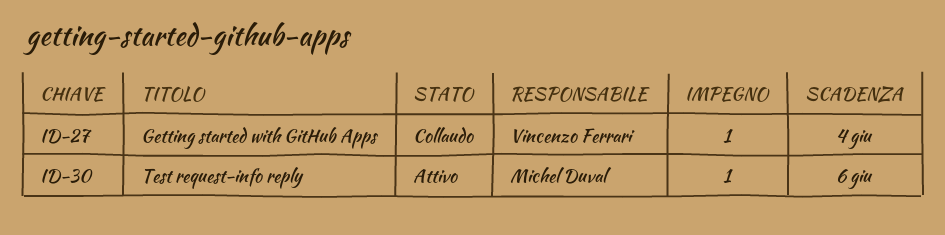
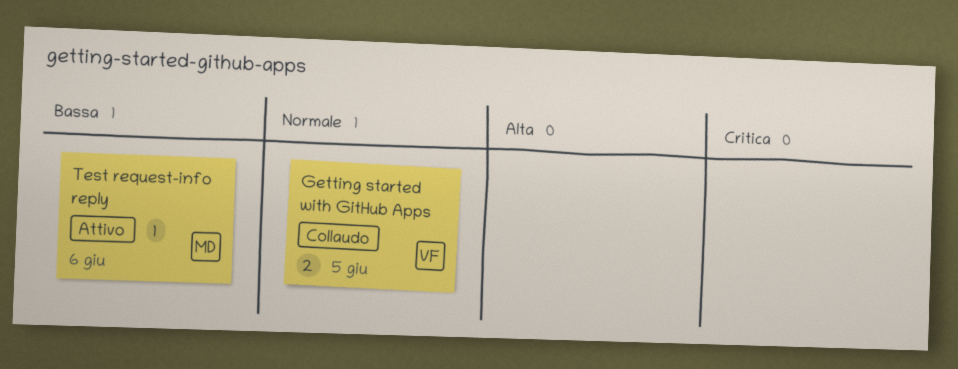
Getting started with GitHub Apps, estimate: 1 -> 2
Getting started with GitHub Apps, due: Jun 4 -> Jun 5

